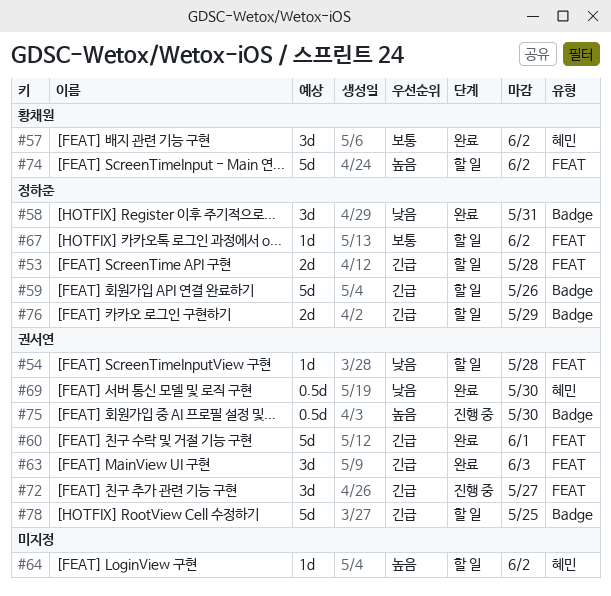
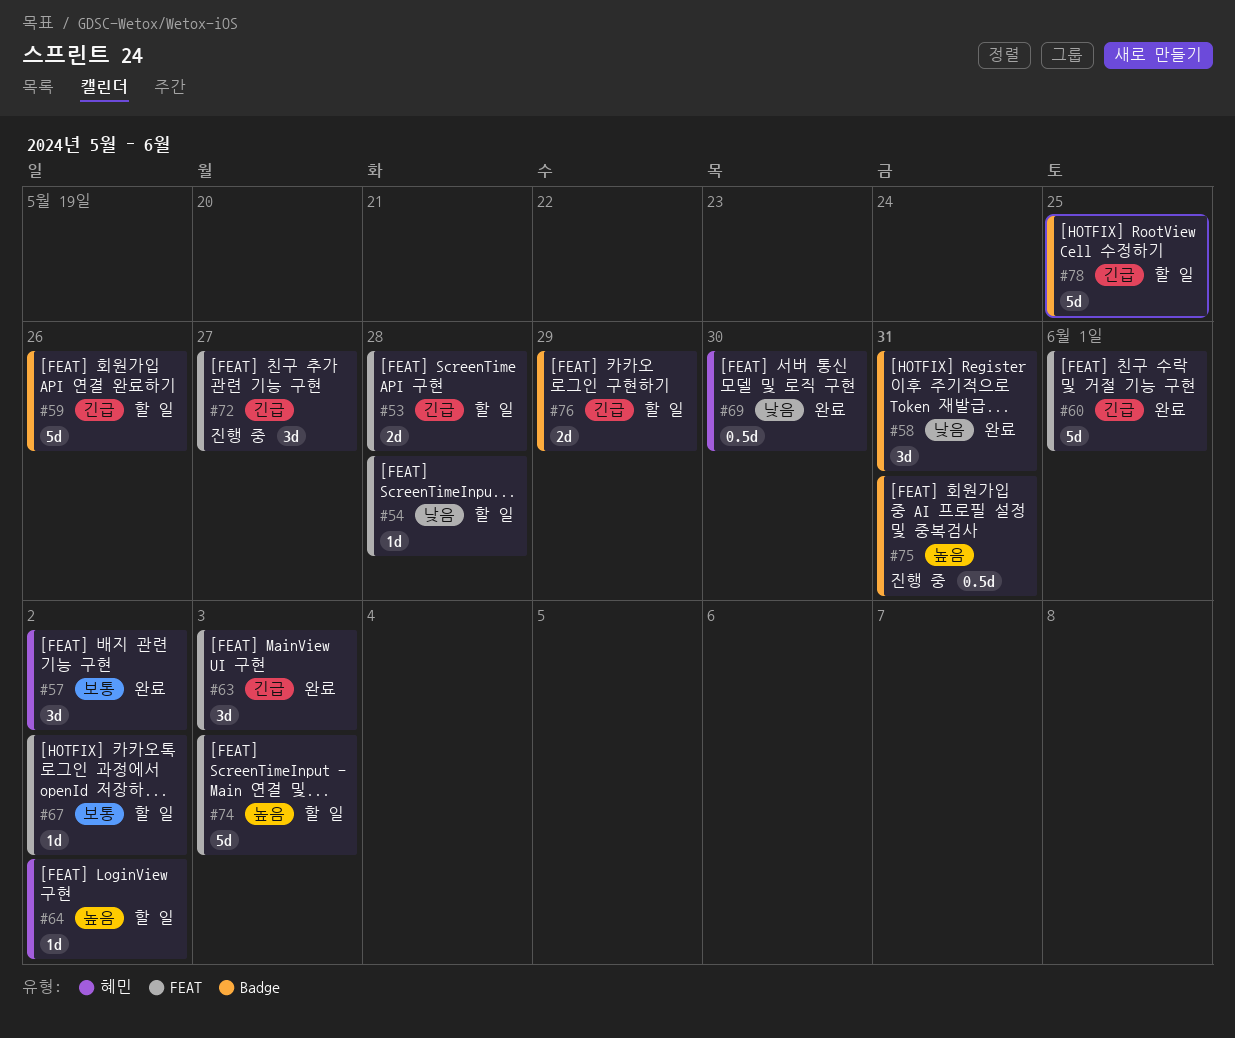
#74, due: Jun 2 -> Jun 3
#75, due: May 30 -> May 31

